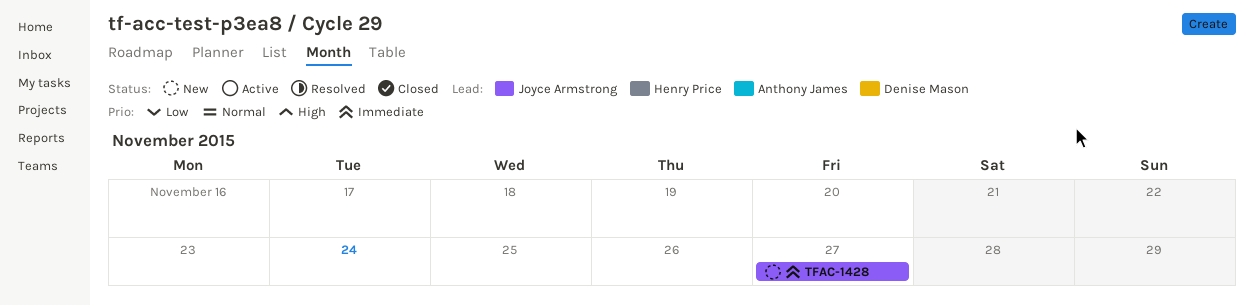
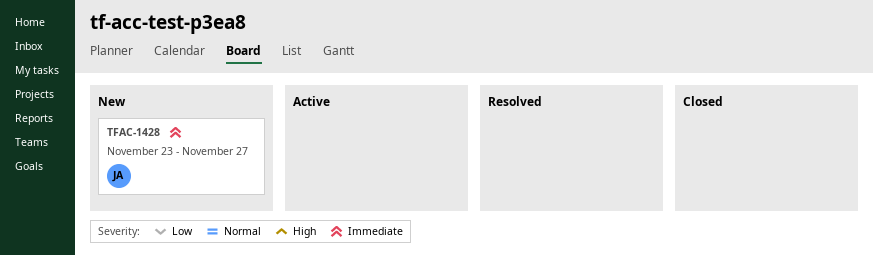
TFAC-1428, start: Nov 27 -> Nov 23

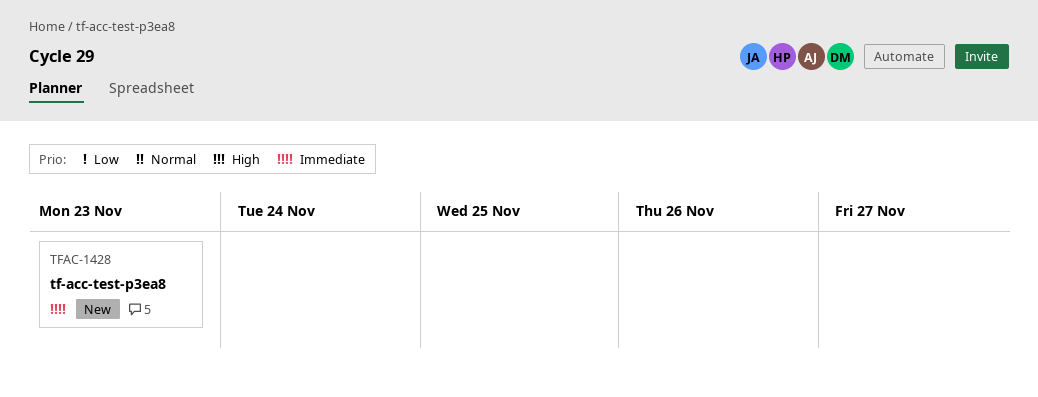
TFAC-1428, due: Nov 27 -> Nov 23

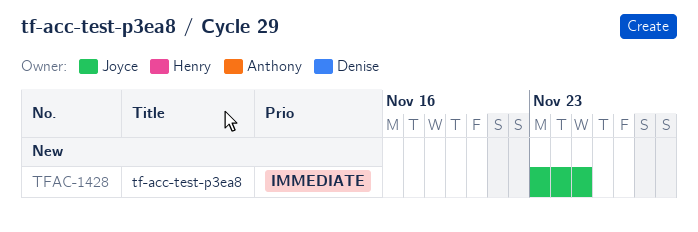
TFAC-1428, due: Nov 23 -> Nov 25

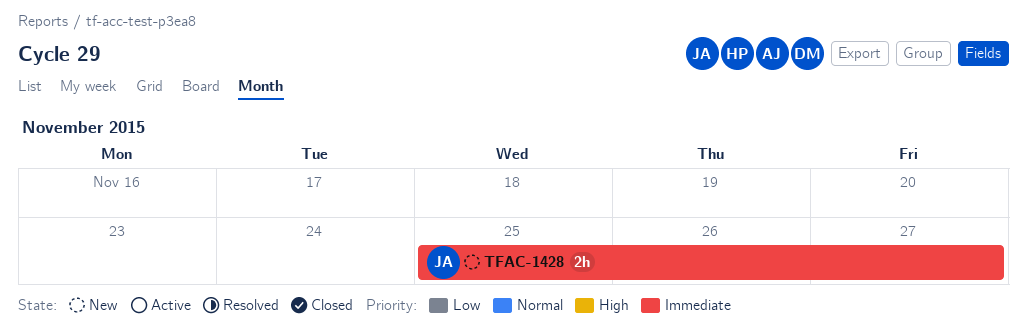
TFAC-1428, start: Nov 23 -> Nov 25
TFAC-1428, due: Nov 25 -> Nov 27

